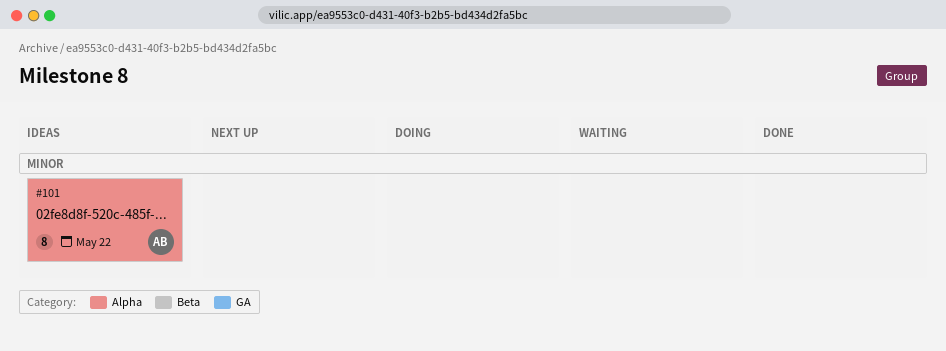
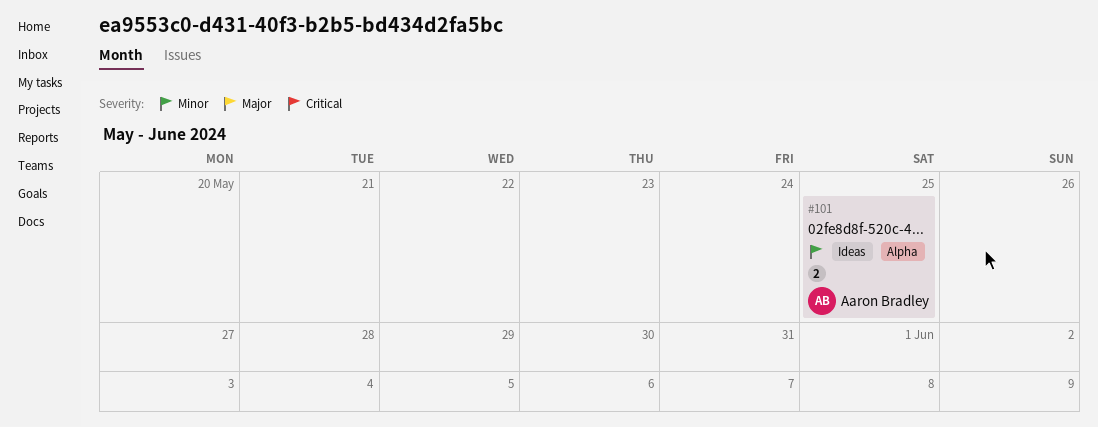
#101, estimate: 8 -> 2
#101, due: May 22 -> May 25

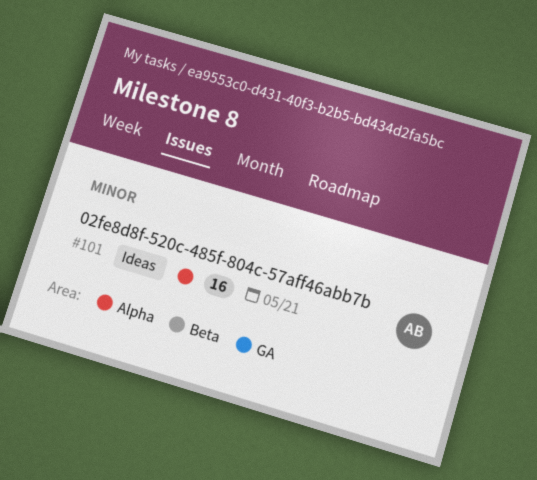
#101, estimate: 2 -> 16
#101, due: May 25 -> May 21

